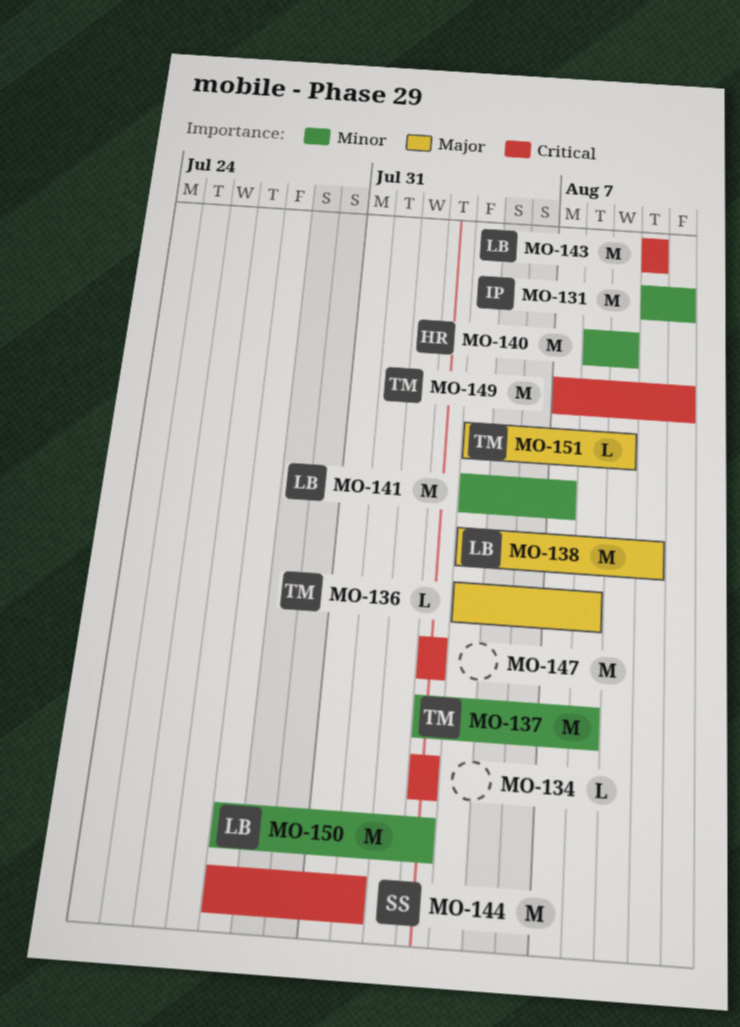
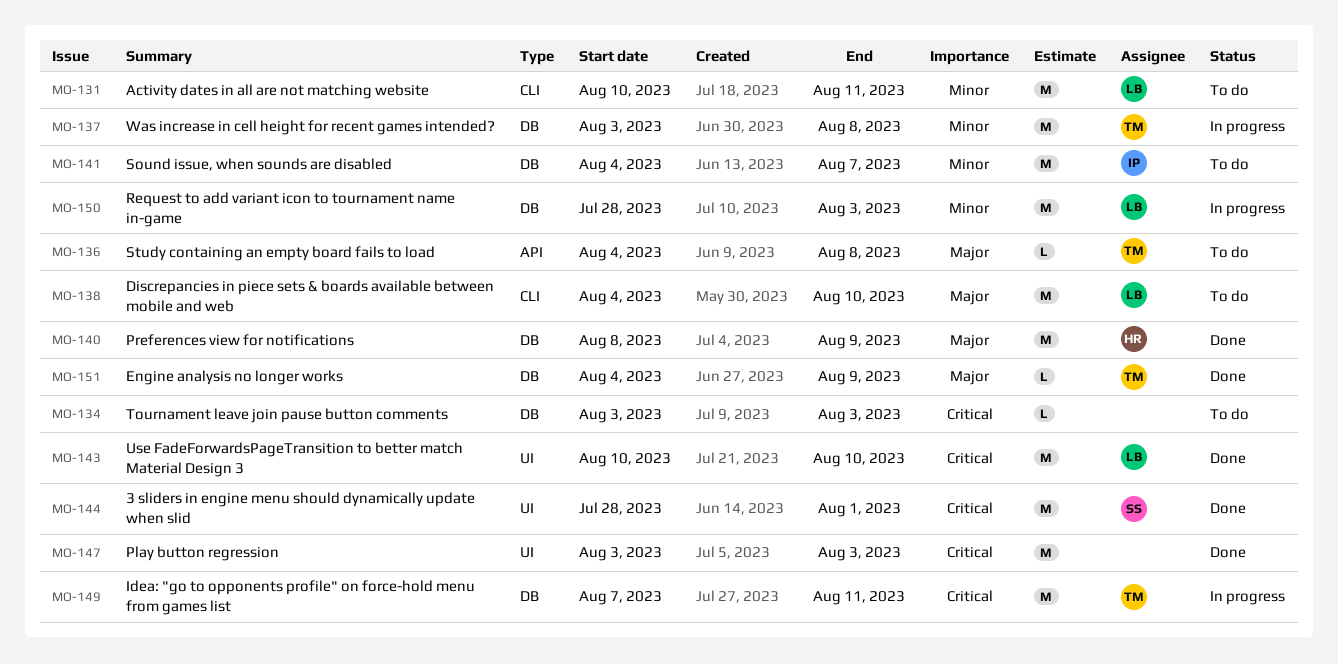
MO-131, owner: IP -> LB
MO-140, priority: Minor -> Major
MO-141, owner: LB -> IP

